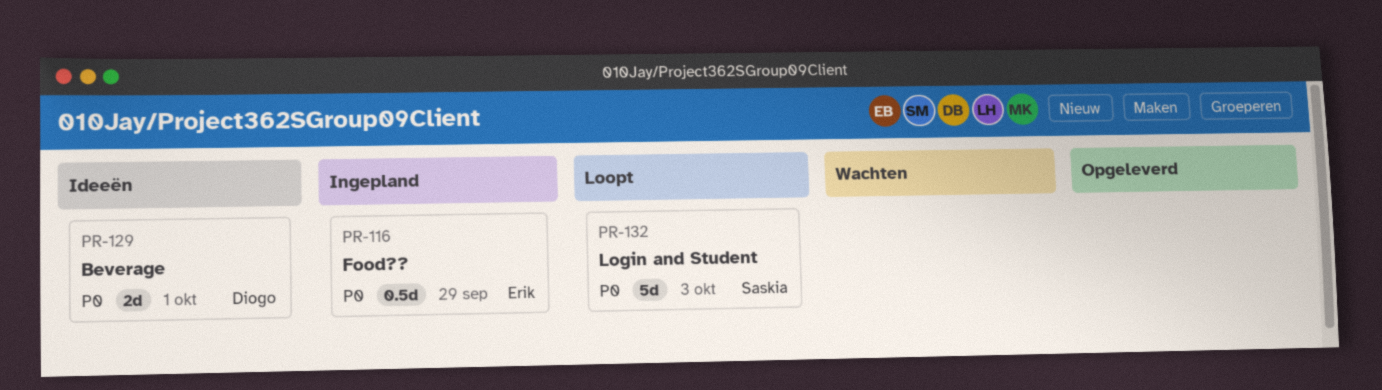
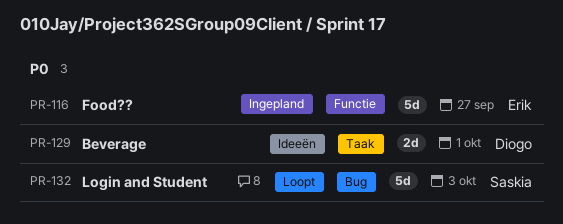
PR-116, estimate: 0.5d -> 5d
PR-116, due: Sep 29 -> Sep 27

